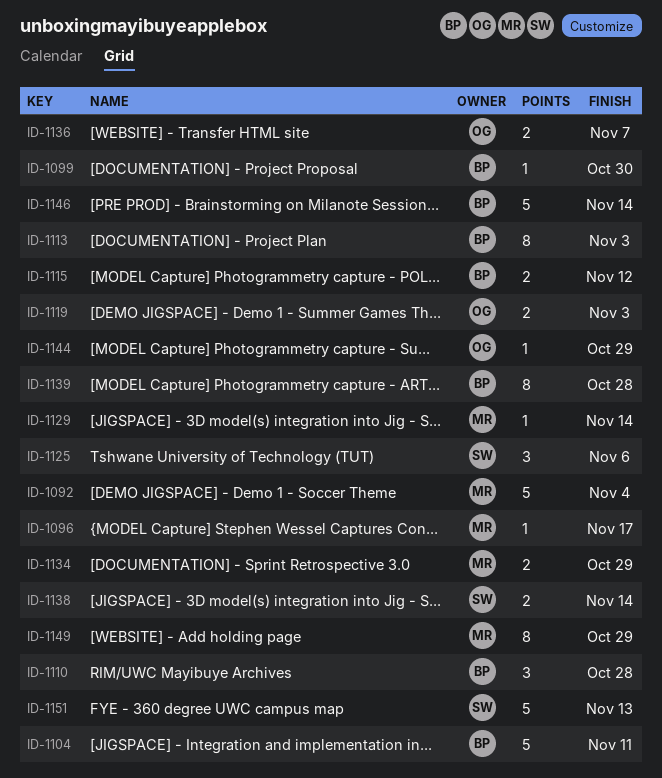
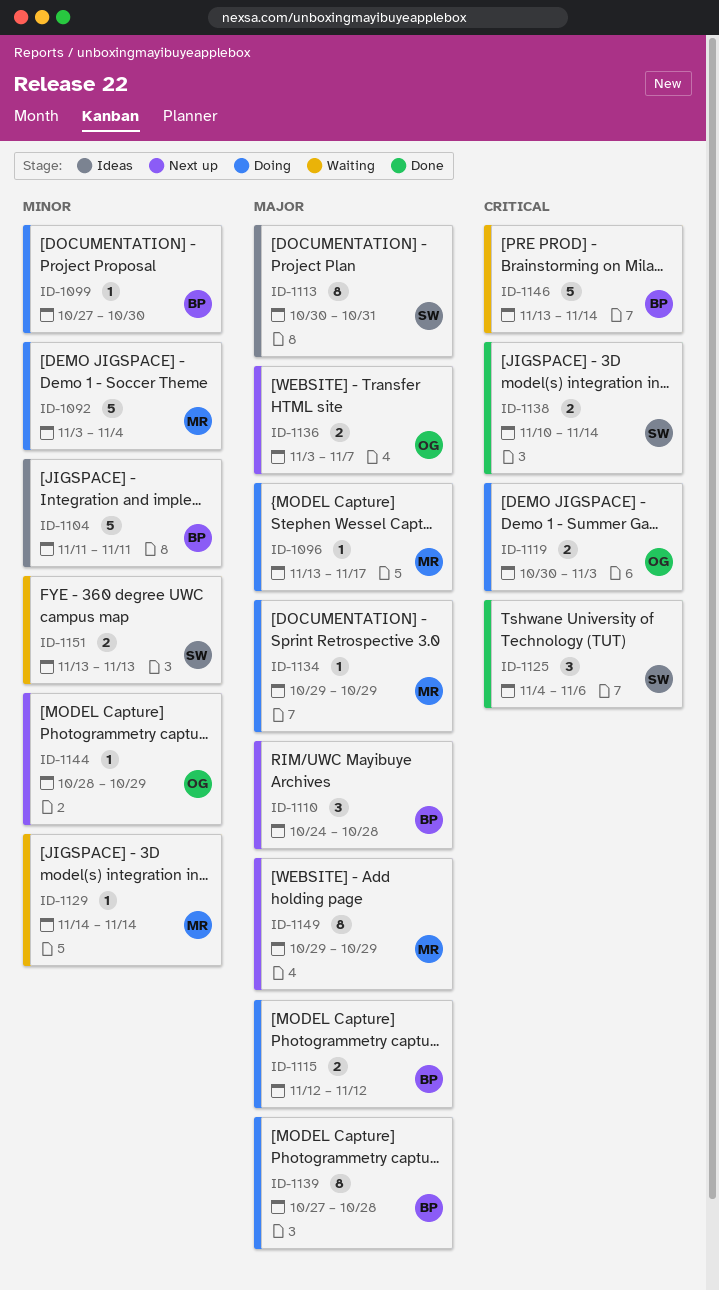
ID-1113, owner: BP -> SW
ID-1113, due: Nov 3 -> Oct 31
ID-1134, estimate: 2 -> 1
ID-1151, estimate: 5 -> 2

